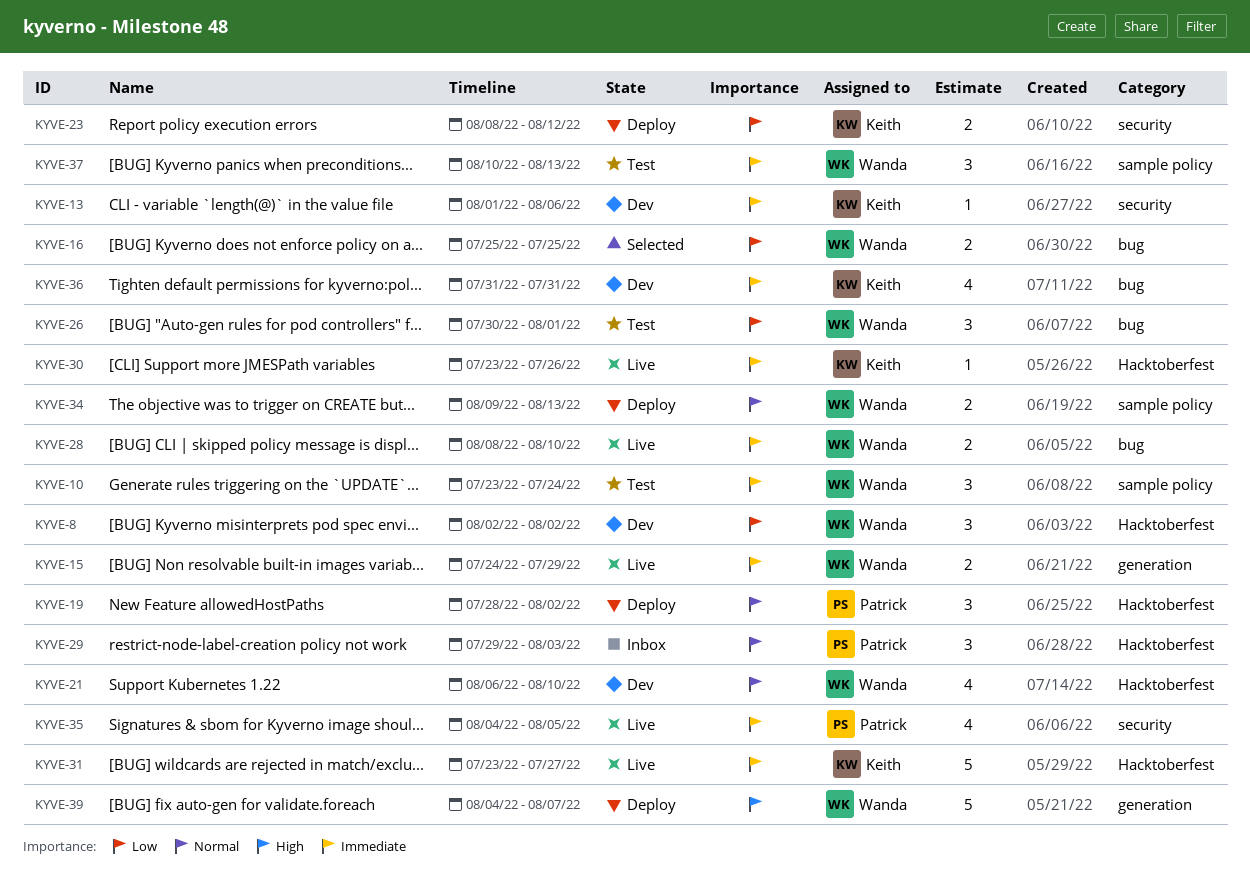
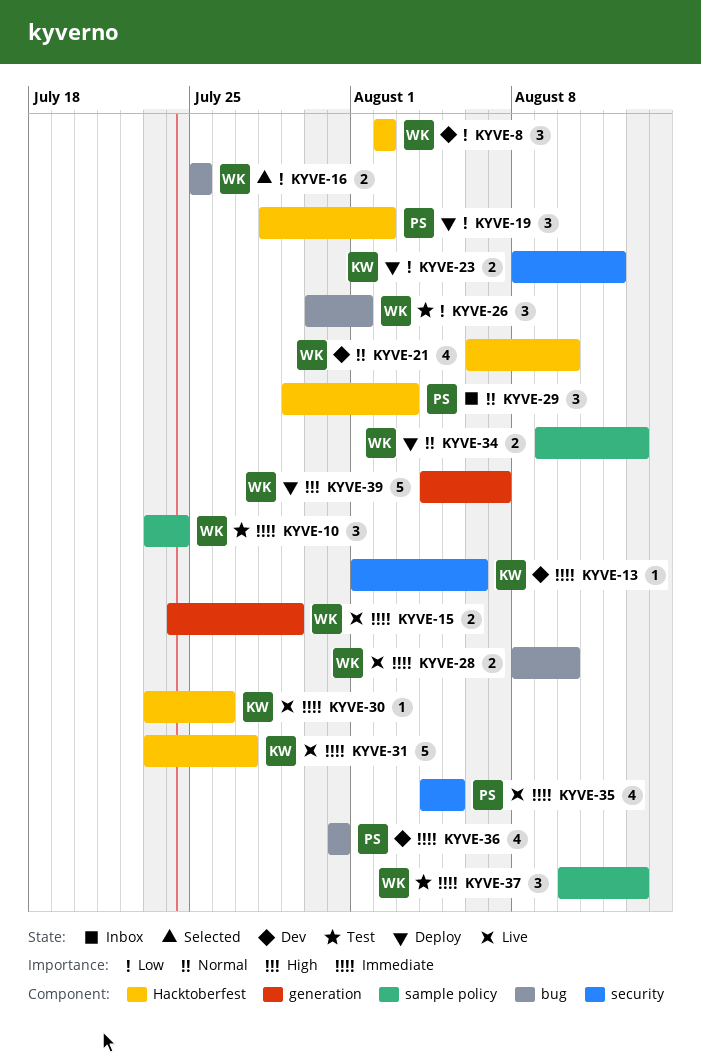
KYVE-19, priority: Normal -> Low
KYVE-36, owner: Keith -> Patrick

